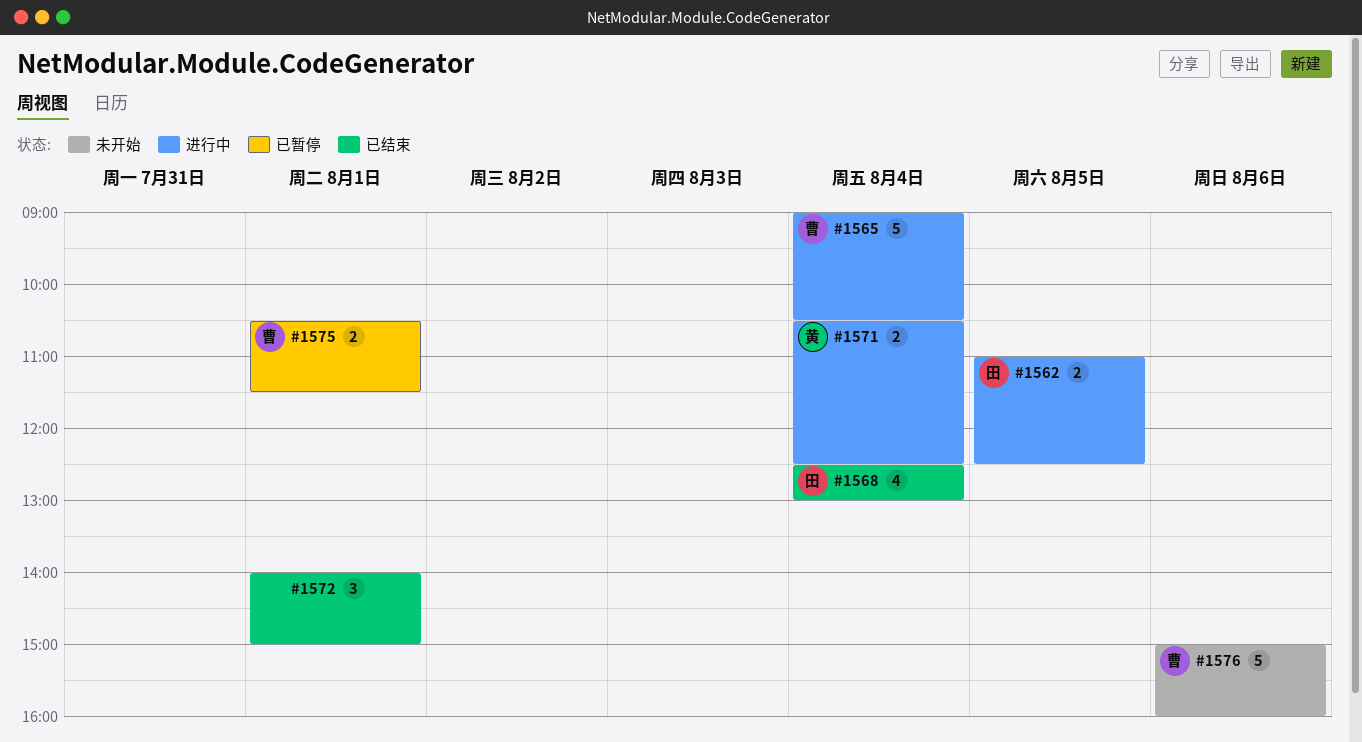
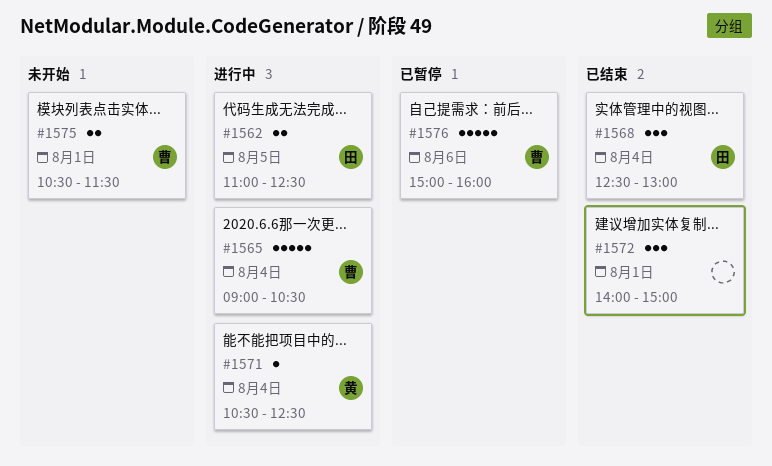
#1568, estimate: 4 -> 3
#1571, estimate: 2 -> 1
#1575, status: 已暂停 -> 未开始
#1576, status: 未开始 -> 已暂停

